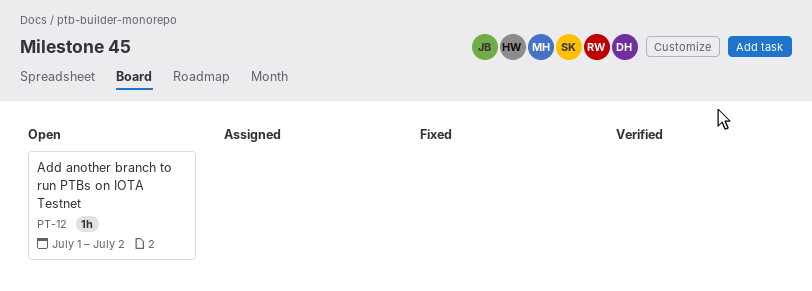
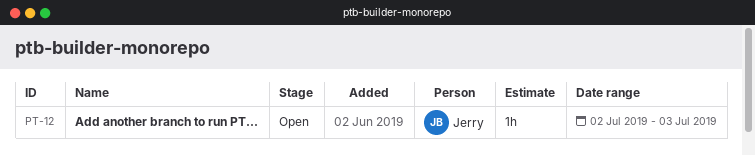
PT-12, start: Jul 1 -> Jul 2
PT-12, due: Jul 2 -> Jul 3

